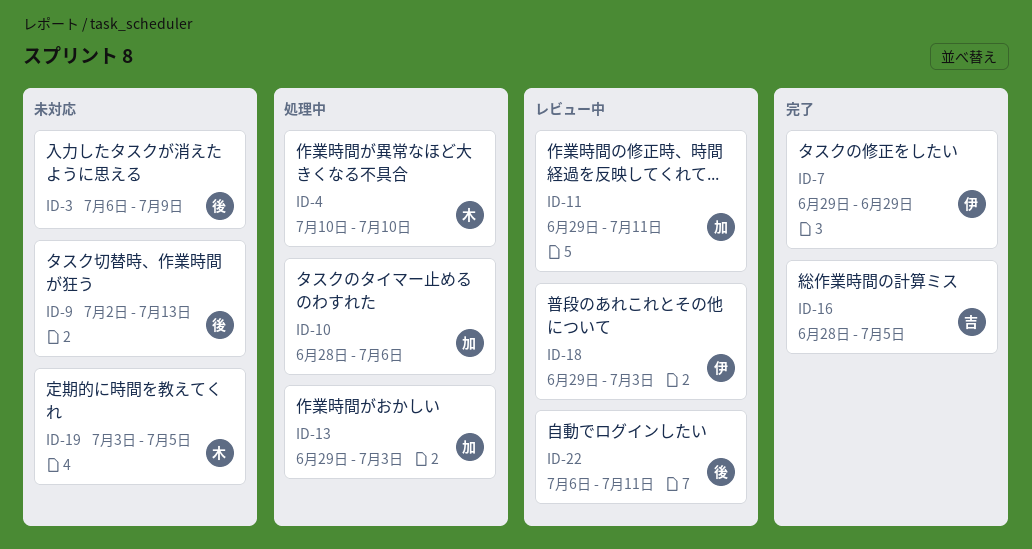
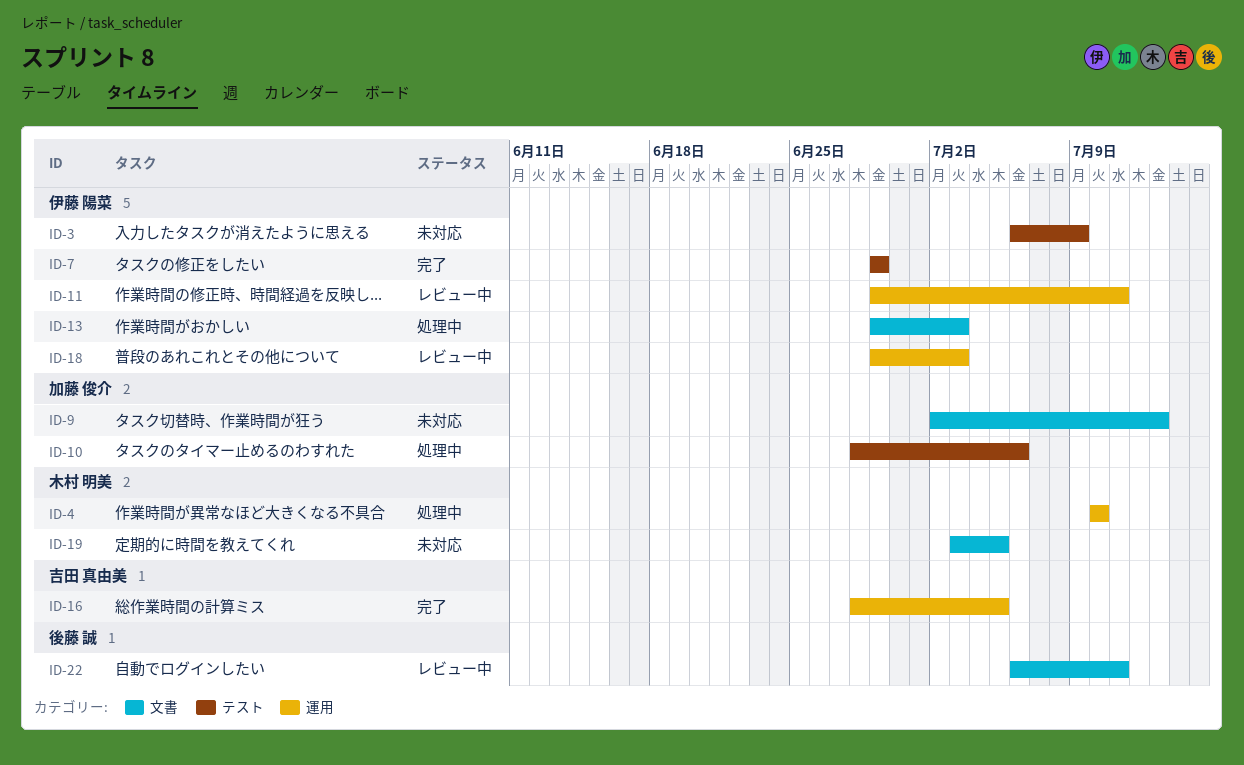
ID-3, owner: 後藤 誠 -> 伊藤 陽菜
ID-9, owner: 後藤 誠 -> 加藤 俊介
ID-11, owner: 加藤 俊介 -> 伊藤 陽菜
ID-13, owner: 加藤 俊介 -> 伊藤 陽菜

